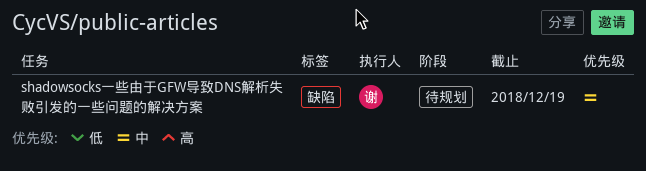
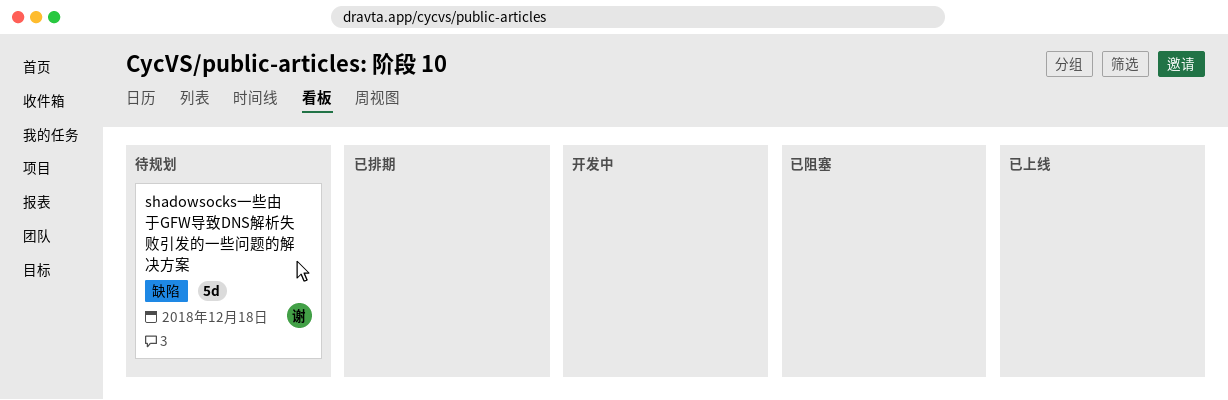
shadowsocks一些由于GFW导致DNS解析失败引发的一些问题的解决方案, due: Dec 19 -> Dec 18

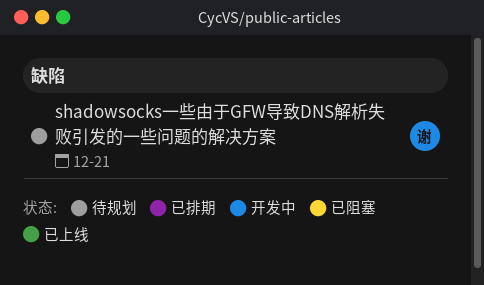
shadowsocks一些由于GFW导致DNS解析失败引发的一些问题的解决方案, due: Dec 18 -> Dec 21

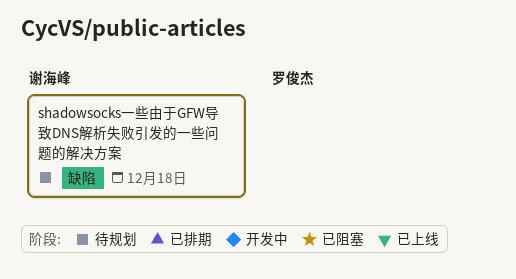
shadowsocks一些由于GFW导致DNS解析失败引发的一些问题的解决方案, due: Dec 21 -> Dec 18

